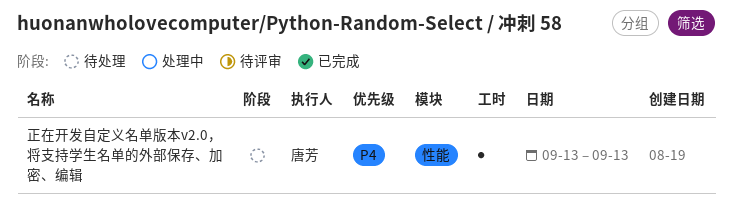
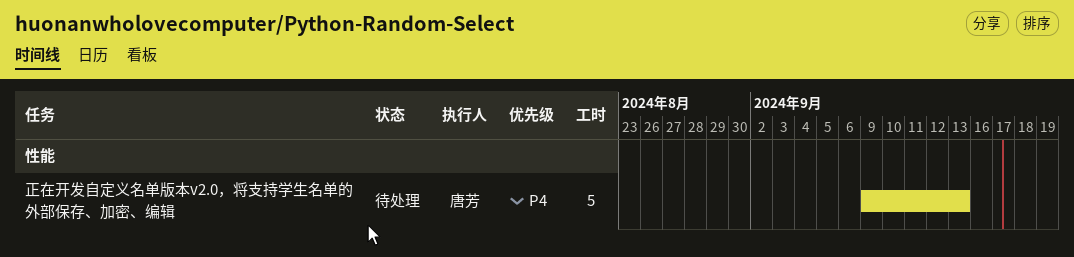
正在开发自定义名单版本v2.0，将支持学生名单的外部保存、加密、编辑, estimate: 1 -> 5
正在开发自定义名单版本v2.0，将支持学生名单的外部保存、加密、编辑, start: Sep 13 -> Sep 9

